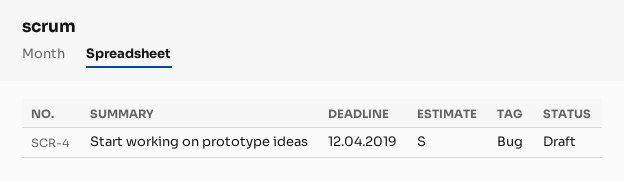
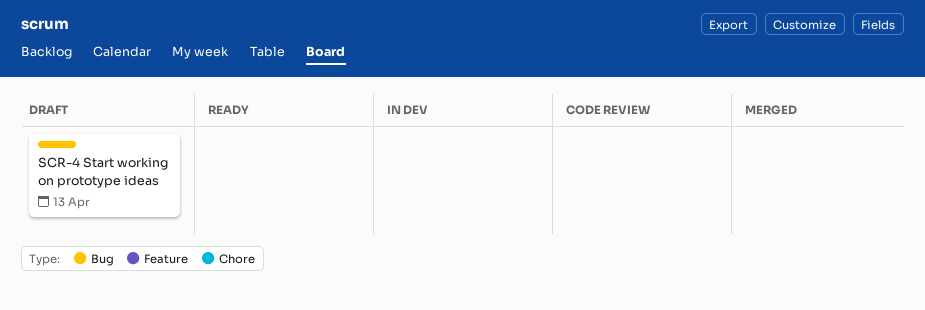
SCR-4, due: Apr 12 -> Apr 13

